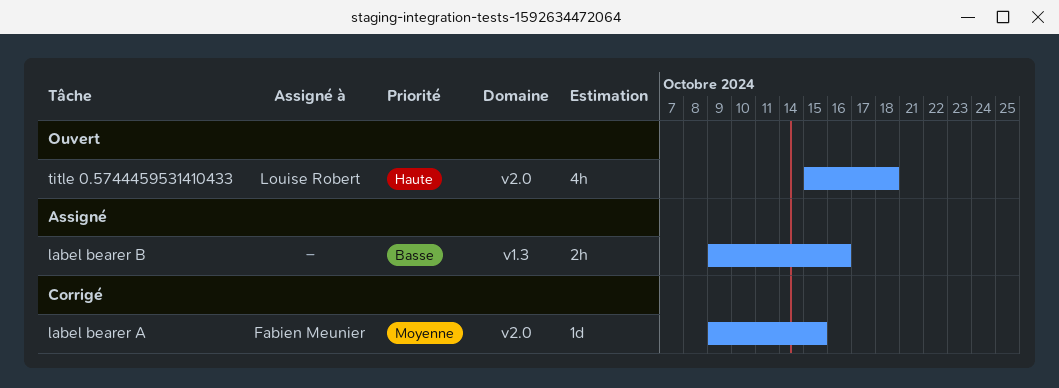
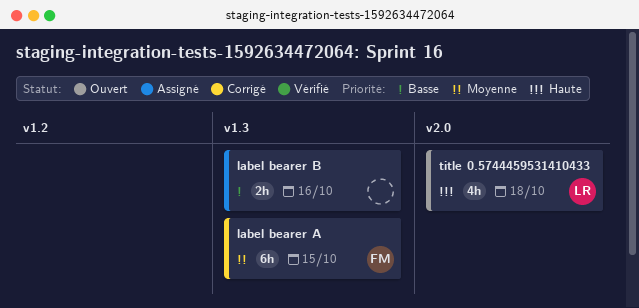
label bearer A, label: v2.0 -> v1.3
label bearer A, estimate: 1d -> 6h

